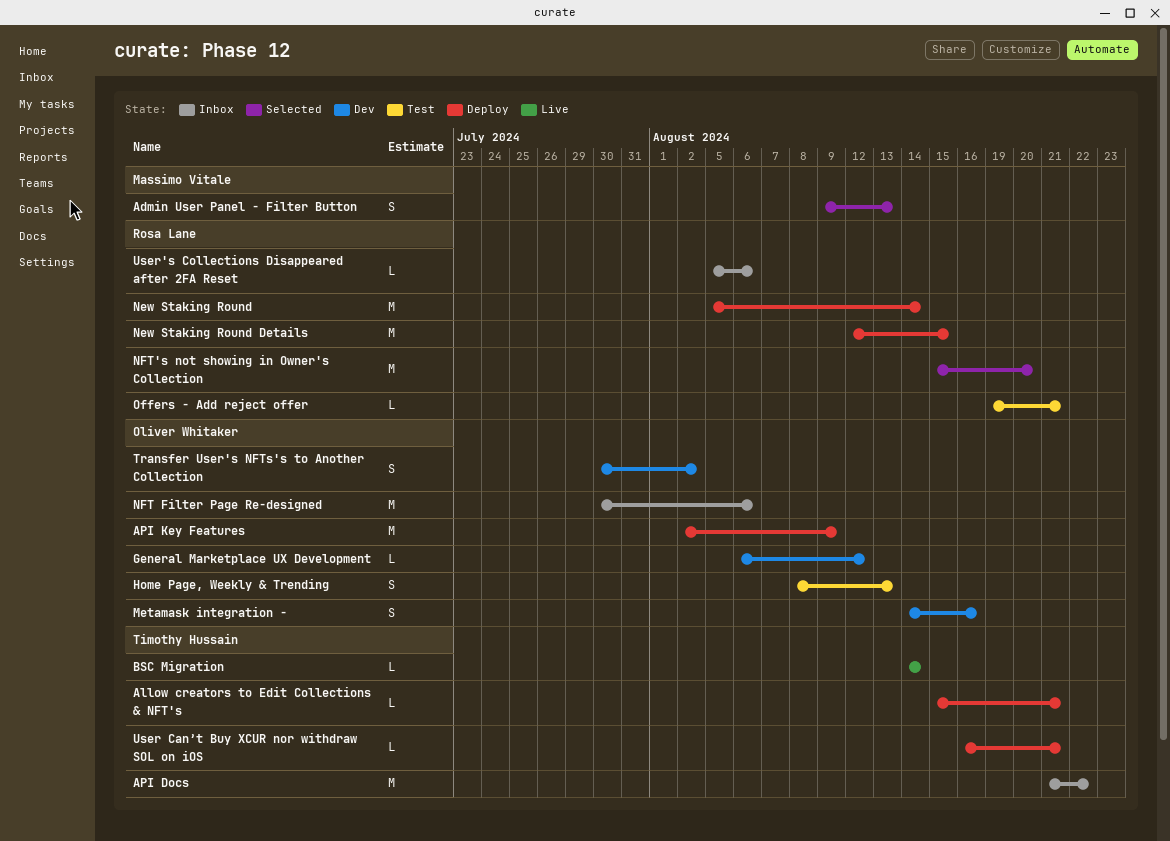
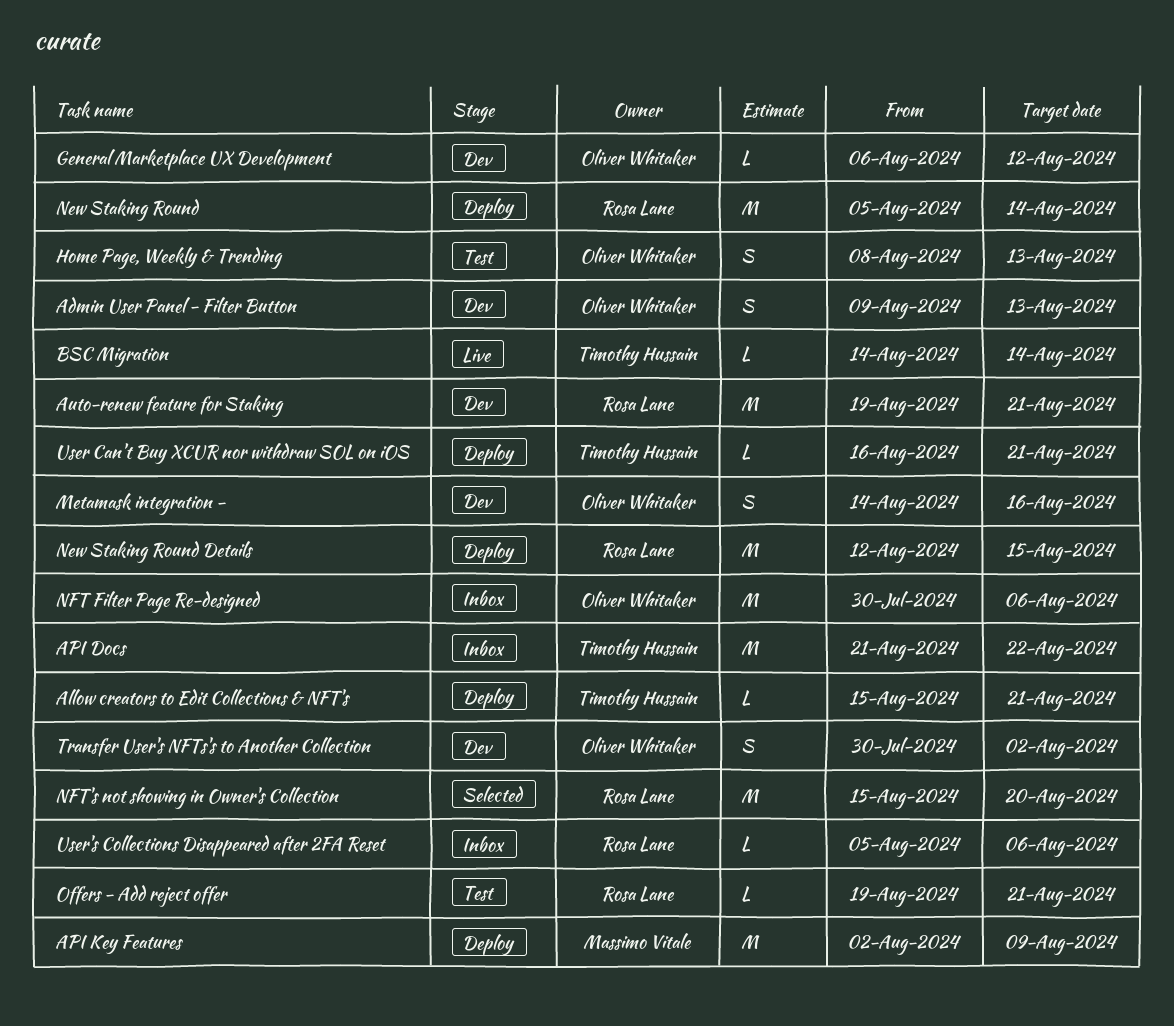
Admin User Panel - Filter Button, status: Selected -> Dev
Admin User Panel - Filter Button, owner: Massimo Vitale -> Oliver Whitaker
API Key Features, owner: Oliver Whitaker -> Massimo Vitale
Auto-renew feature for Staking: none -> present

